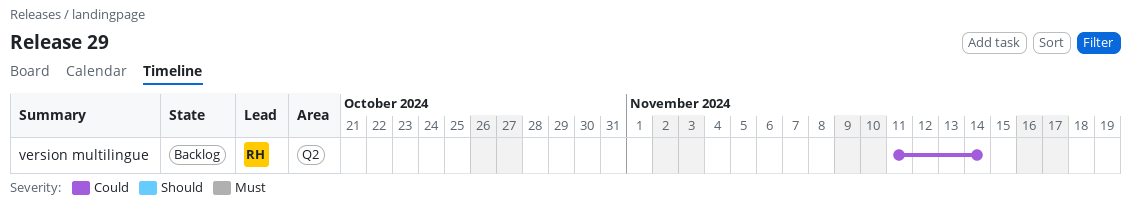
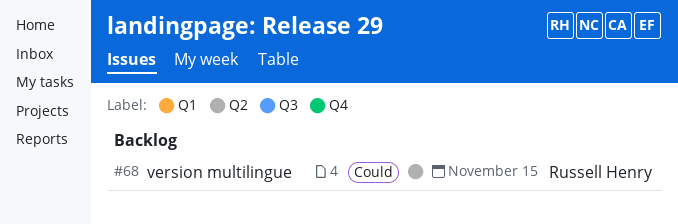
version multilingue, due: Nov 14 -> Nov 15

